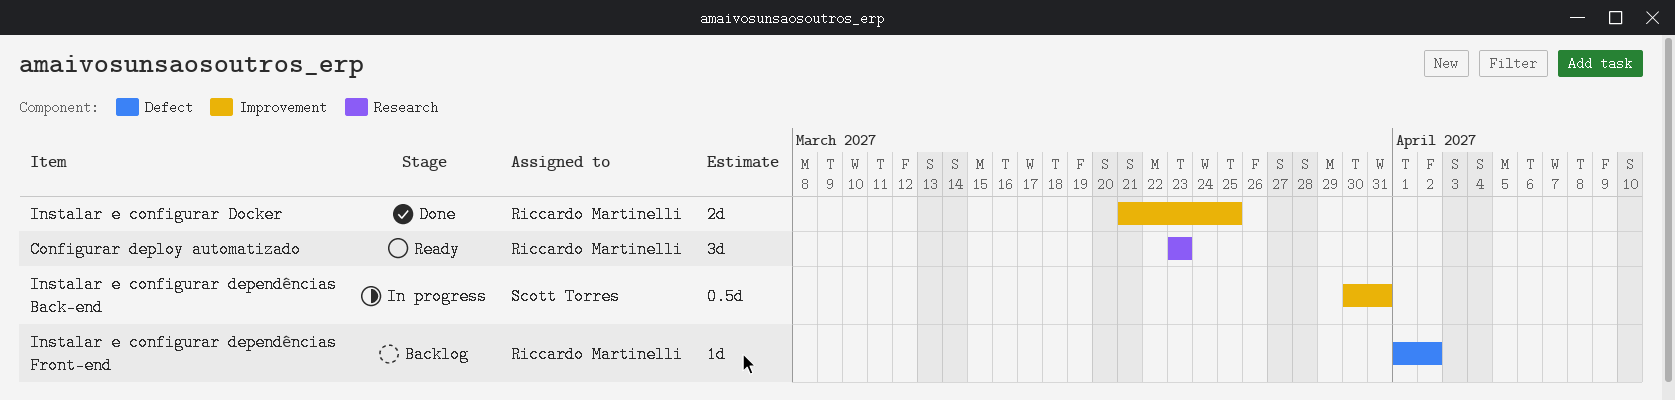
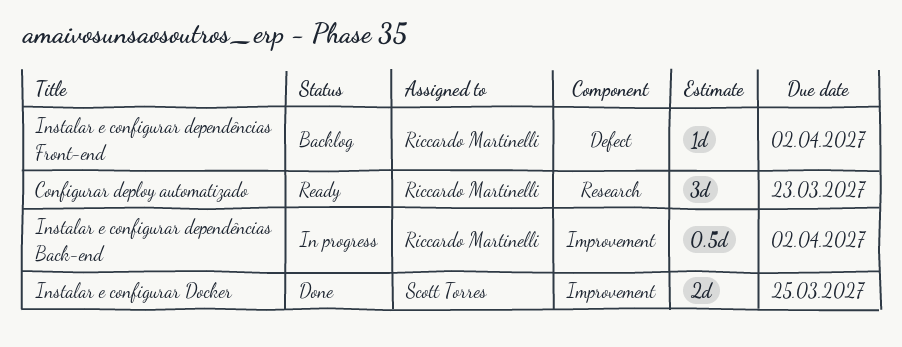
Instalar e configurar dependências Back-end, owner: Scott Torres -> Riccardo Martinelli
Instalar e configurar dependências Back-end, due: Mar 31 -> Apr 2
Instalar e configurar Docker, owner: Riccardo Martinelli -> Scott Torres

